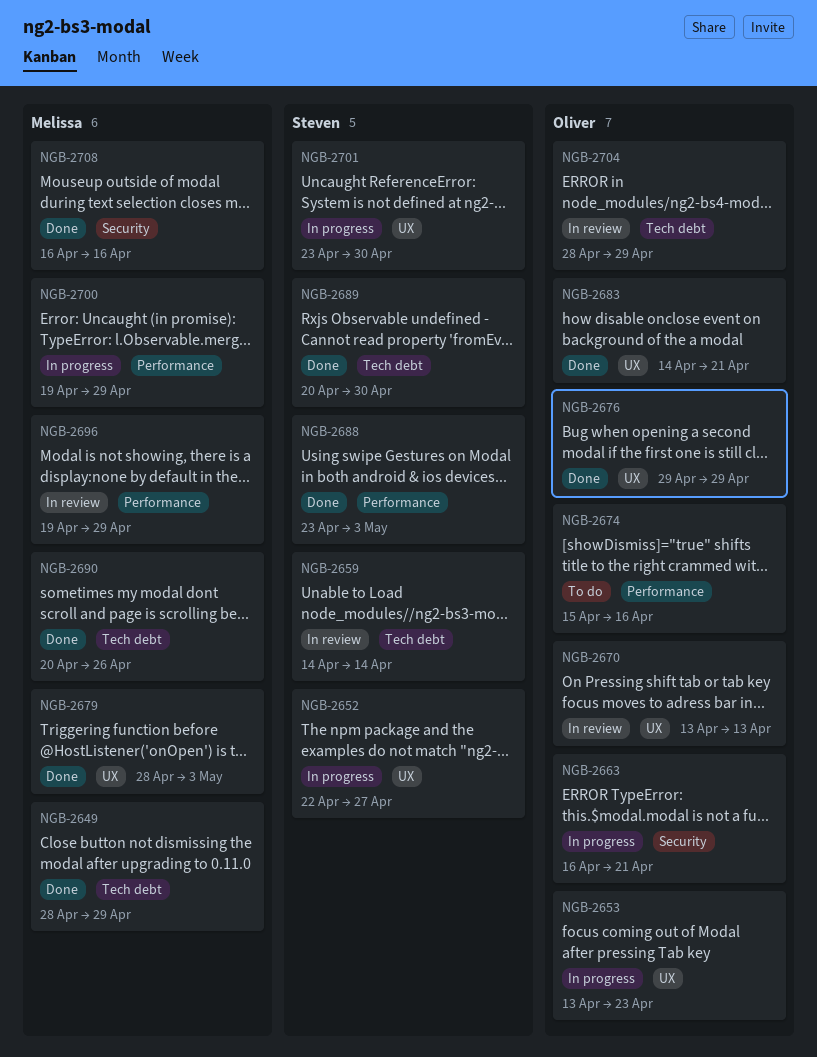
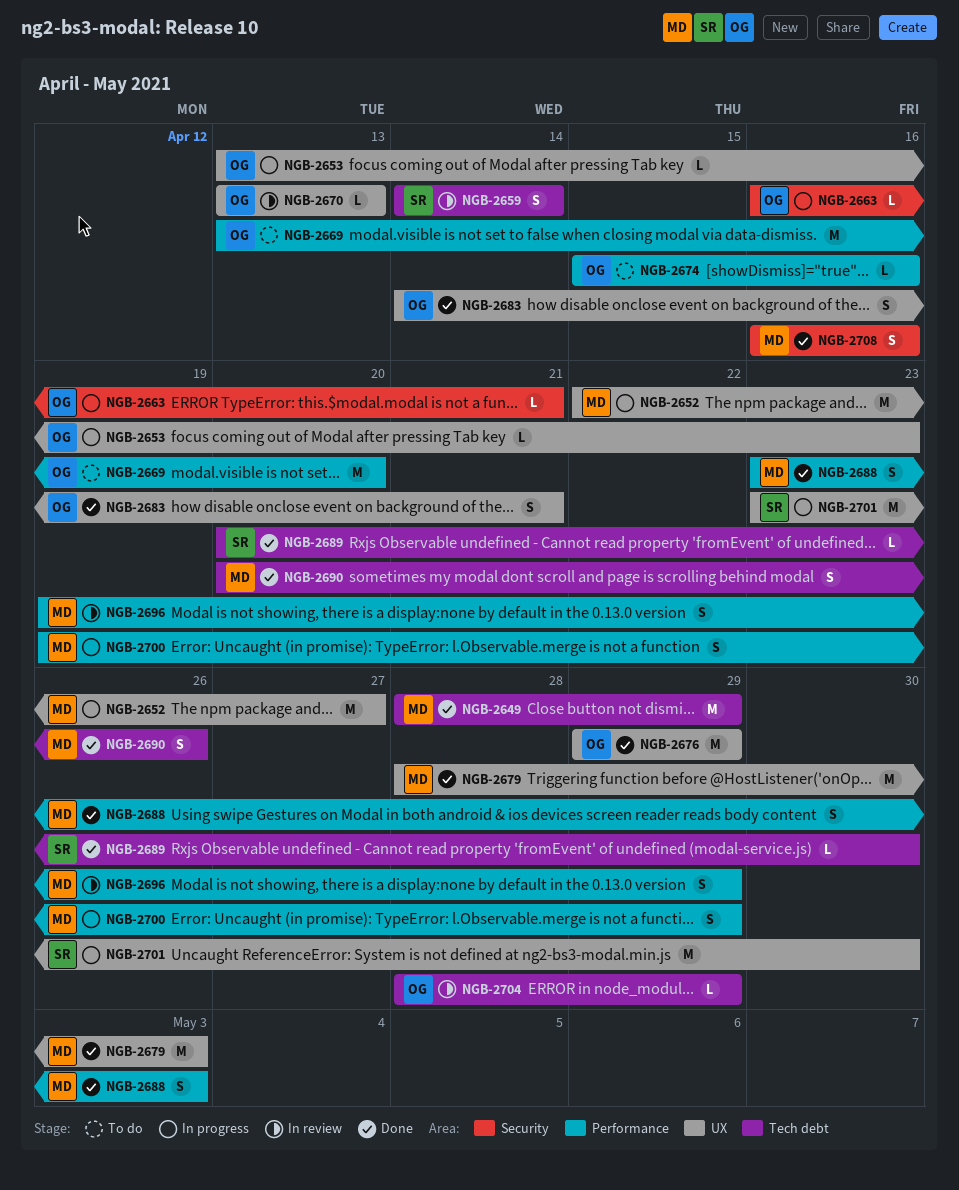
NGB-2652, owner: Steven -> Melissa
NGB-2669: none -> present
NGB-2688, owner: Steven -> Melissa

